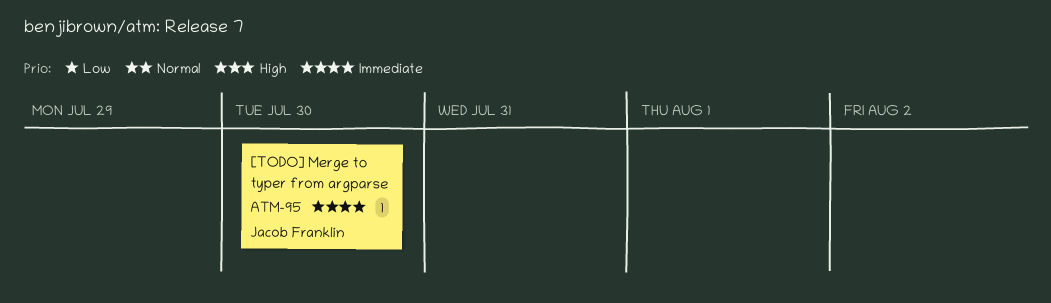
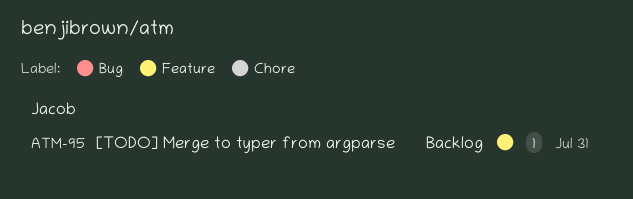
ATM-95, due: Jul 30 -> Jul 31

